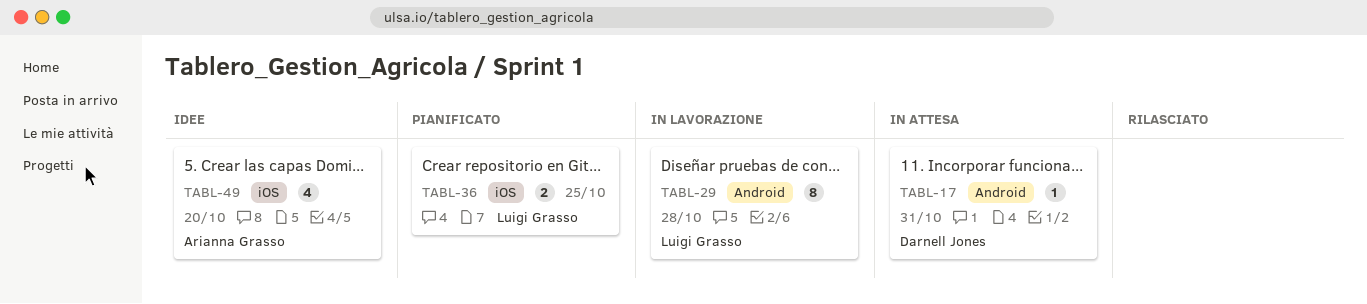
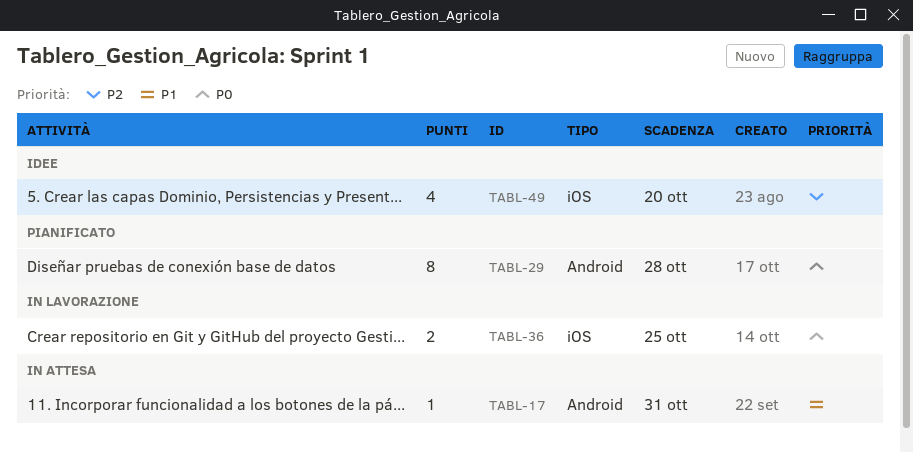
TABL-29, status: In lavorazione -> Pianificato
TABL-36, status: Pianificato -> In lavorazione

